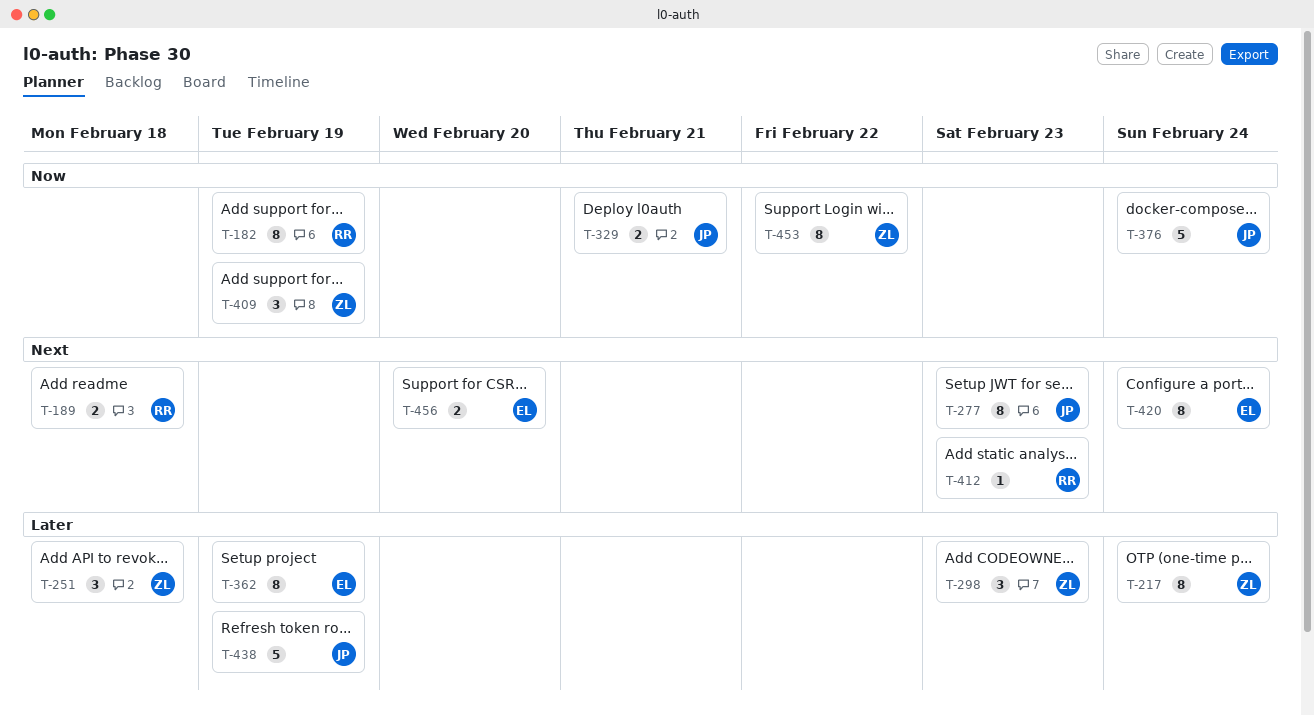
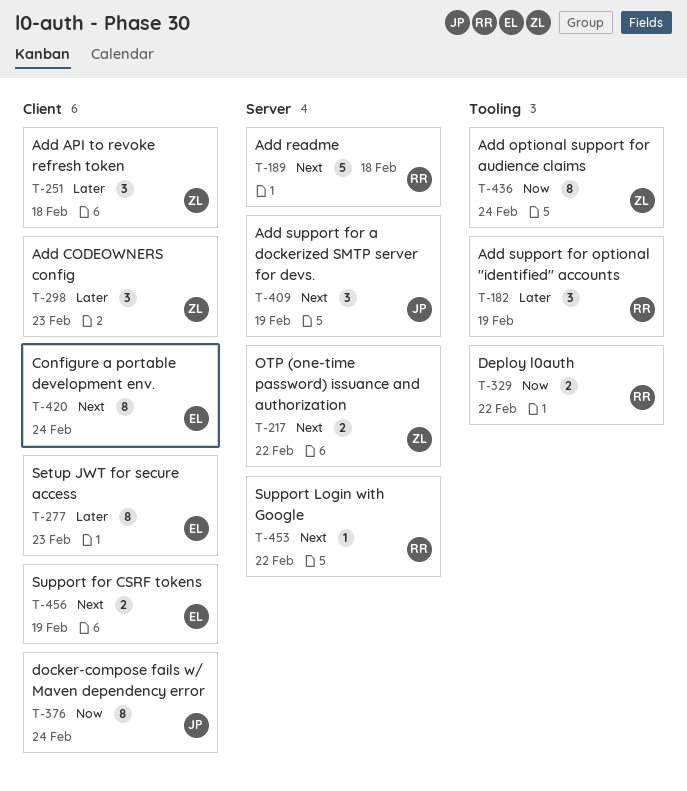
T-182, priority: Now -> Later
T-182, estimate: 8 -> 3
T-189, estimate: 2 -> 5
T-217, priority: Later -> Next
T-217, estimate: 8 -> 2
T-217, due: Feb 24 -> Feb 22
T-277, owner: JP -> EL
T-277, priority: Next -> Later
T-329, owner: JP -> RR
T-329, due: Feb 21 -> Feb 22
T-362: present -> none
T-376, estimate: 5 -> 8
T-409, owner: ZL -> JP
T-409, priority: Now -> Next
T-412: present -> none
T-436: none -> present
T-438: present -> none
T-453, owner: ZL -> RR
T-453, priority: Now -> Next
T-453, estimate: 8 -> 1
T-456, due: Feb 20 -> Feb 19

